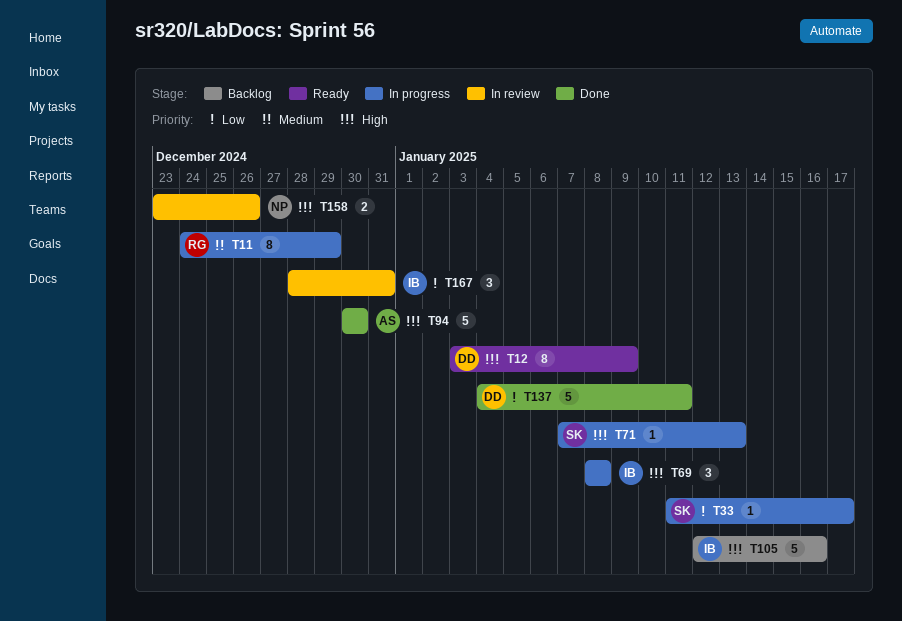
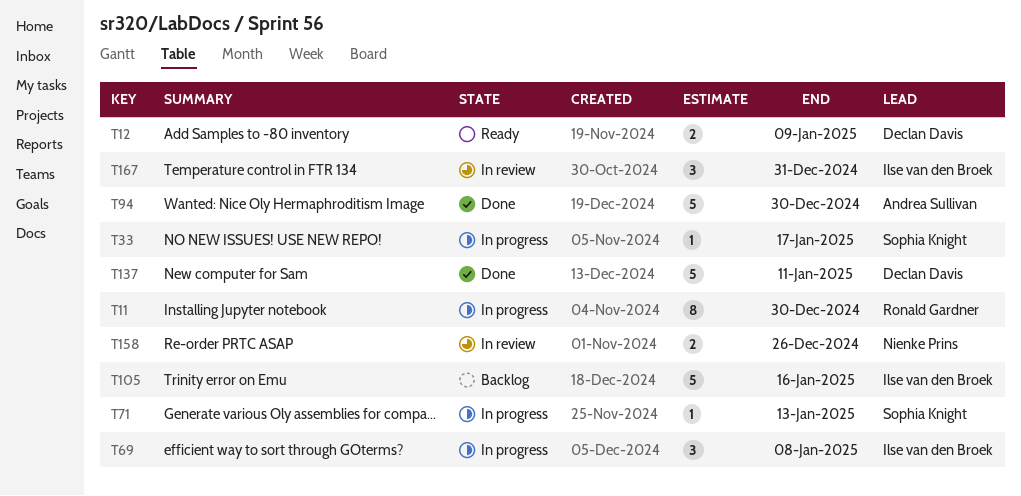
T11, due: Dec 29 -> Dec 30
T12, estimate: 8 -> 2

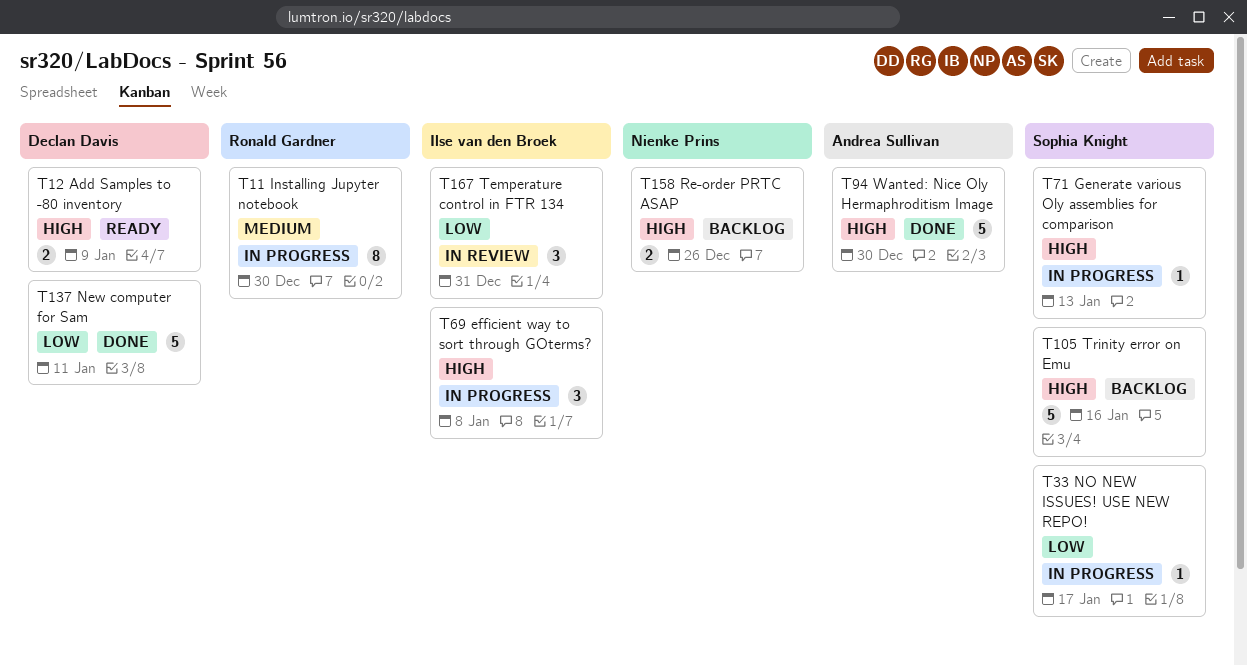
T105, owner: Ilse van den Broek -> Sophia Knight
T158, status: In review -> Backlog

